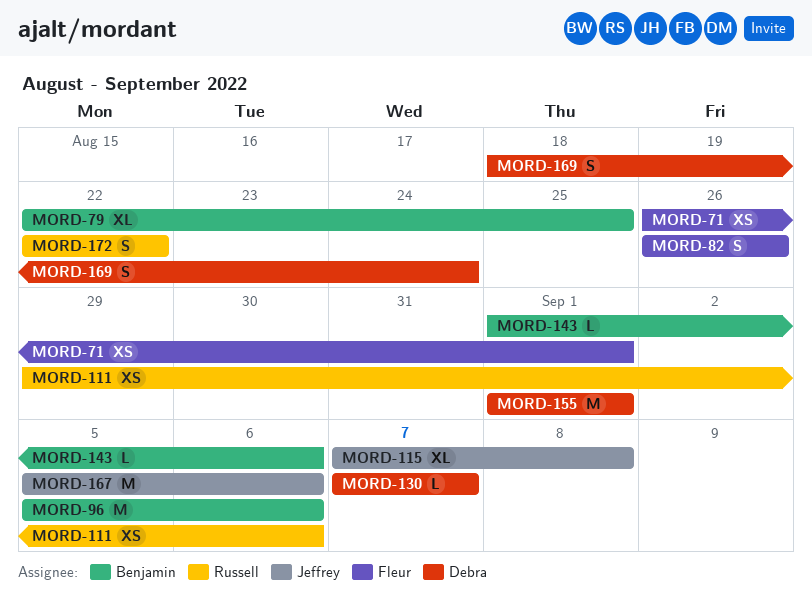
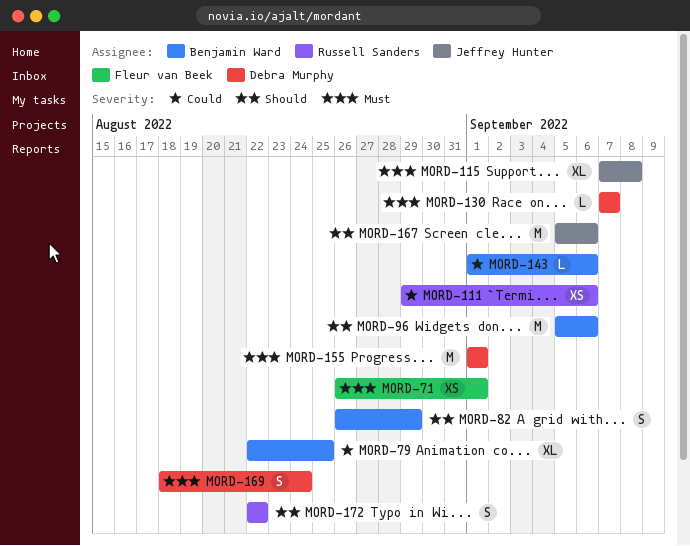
MORD-82, owner: Fleur van Beek -> Benjamin Ward
MORD-82, due: Aug 26 -> Aug 29

